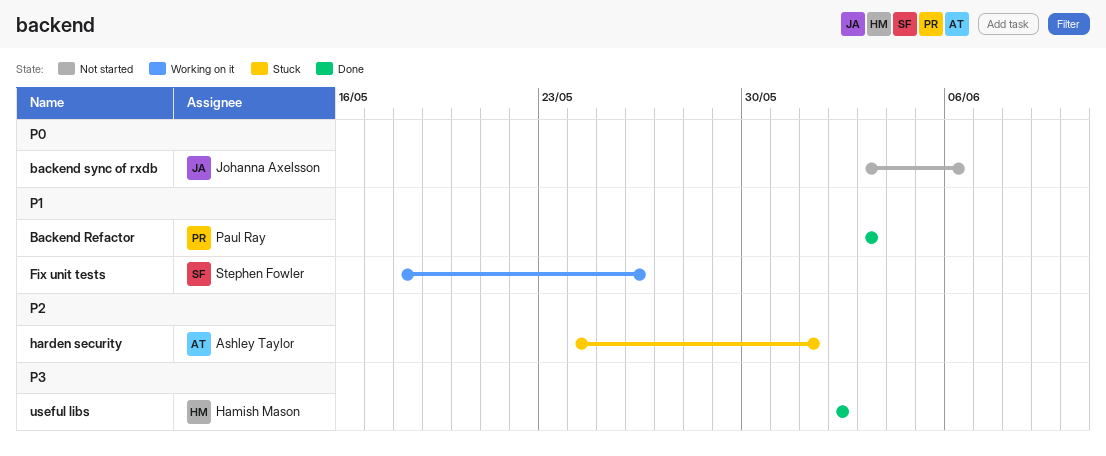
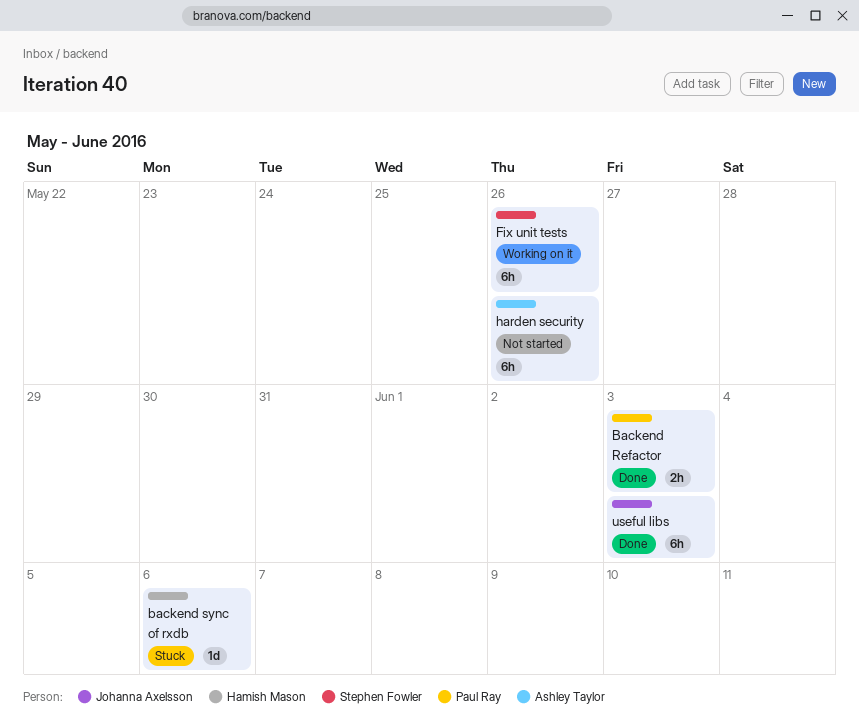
backend sync of rxdb, status: Not started -> Stuck
backend sync of rxdb, owner: Johanna Axelsson -> Hamish Mason
harden security, status: Stuck -> Not started
harden security, due: Jun 1 -> May 26
useful libs, owner: Hamish Mason -> Johanna Axelsson
useful libs, due: Jun 2 -> Jun 3

